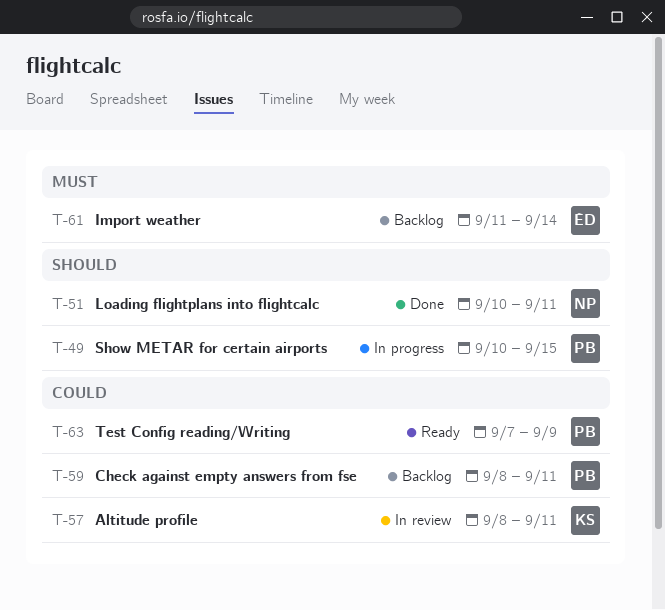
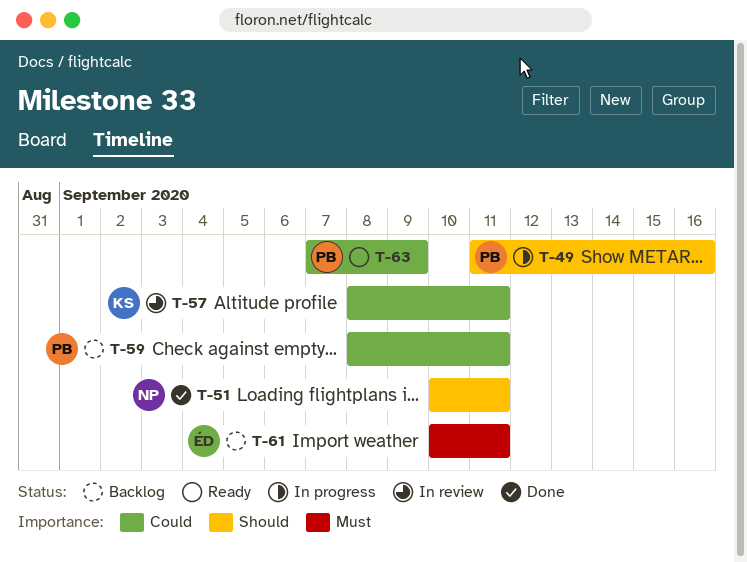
T-49, start: Sep 10 -> Sep 11
T-49, due: Sep 15 -> Sep 16
T-61, start: Sep 11 -> Sep 10
T-61, due: Sep 14 -> Sep 11

